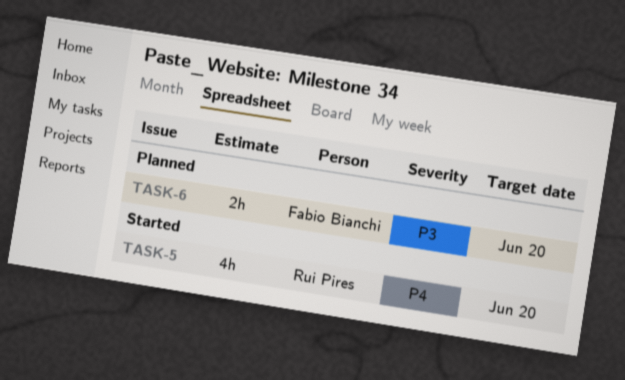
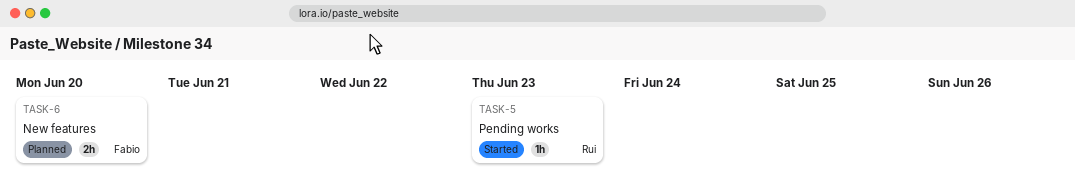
TASK-5, estimate: 4h -> 1h
TASK-5, due: Jun 20 -> Jun 23

